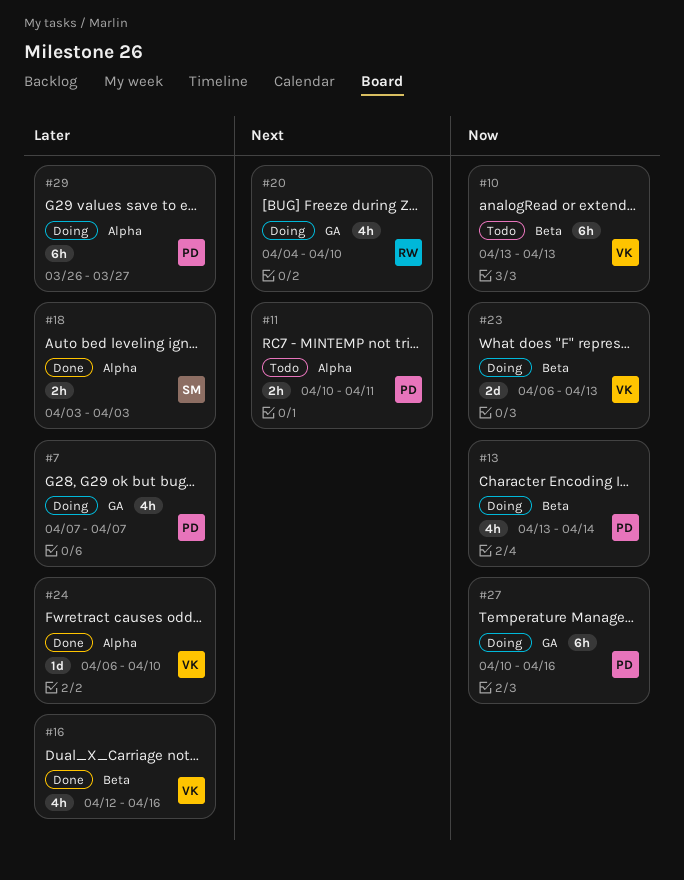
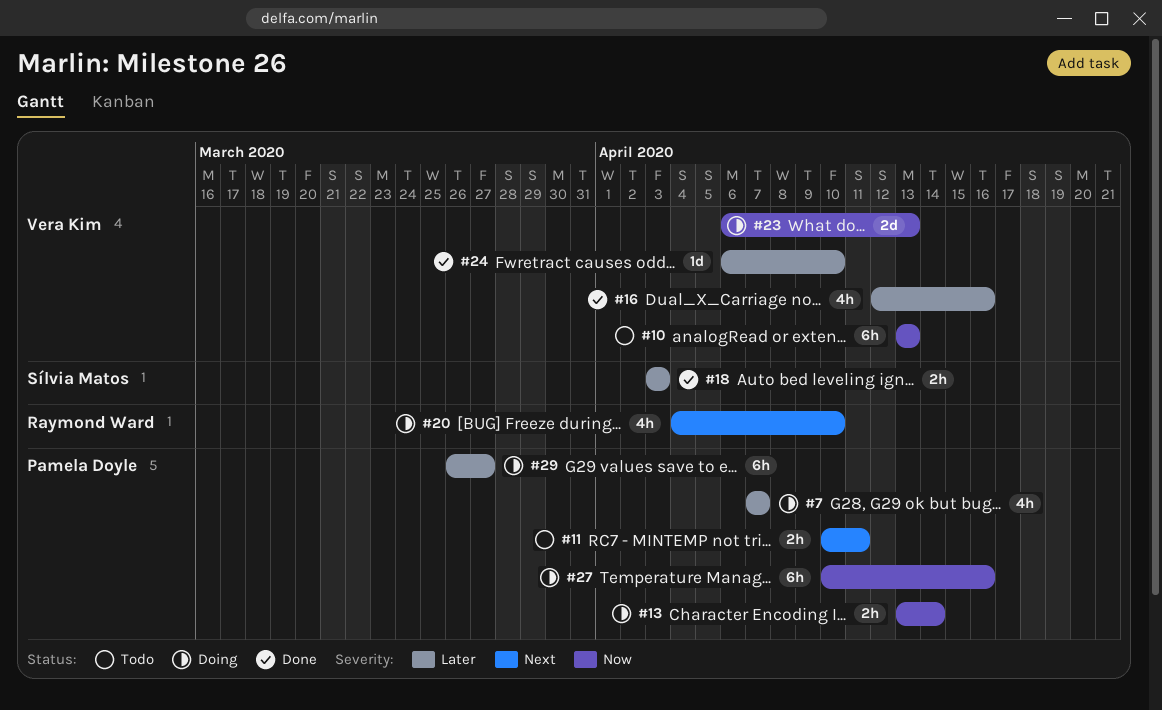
#13, estimate: 4h -> 2h

